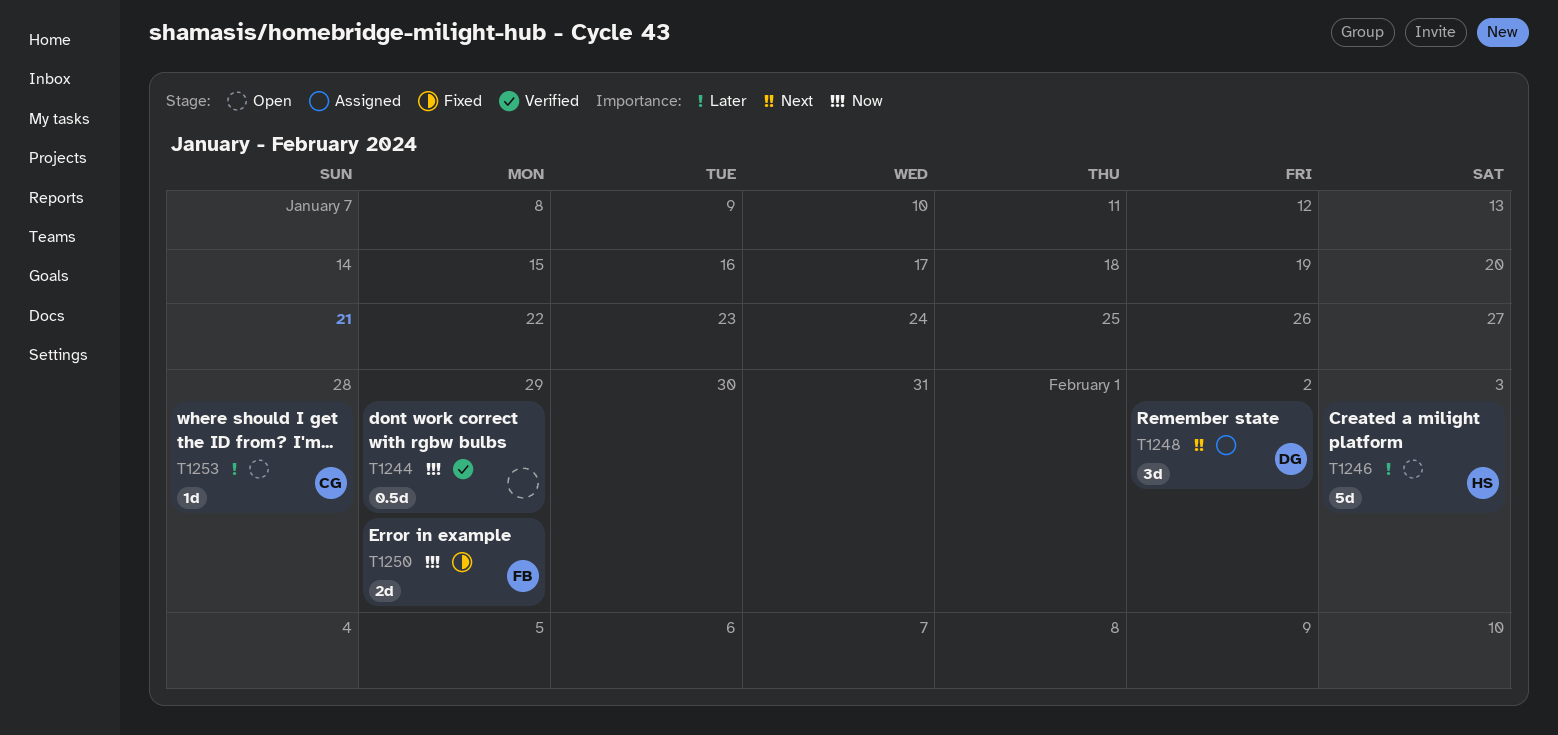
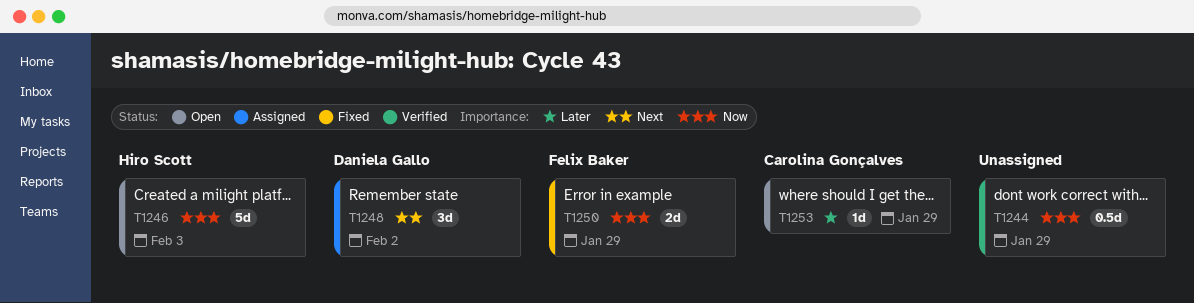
T1246, priority: Later -> Now
T1253, due: Jan 28 -> Jan 29

